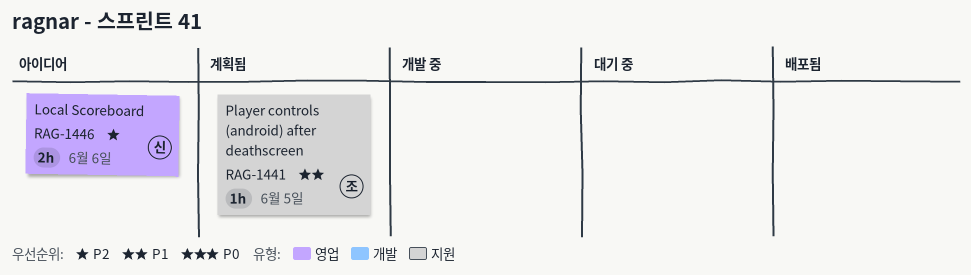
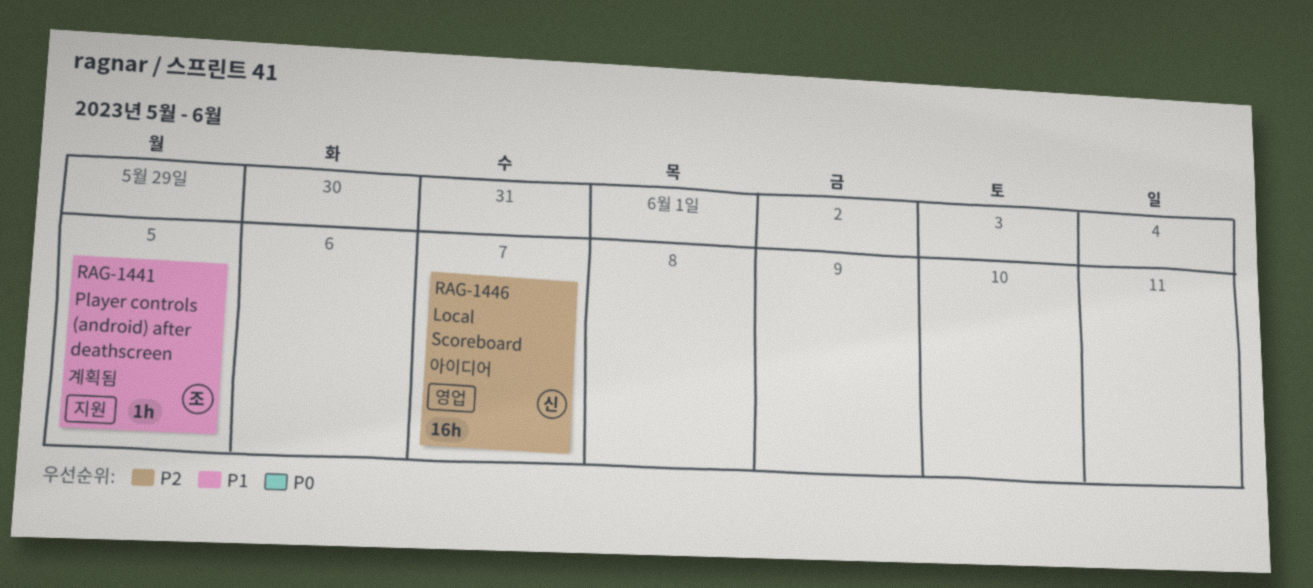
RAG-1446, estimate: 2h -> 16h
RAG-1446, due: Jun 6 -> Jun 7

